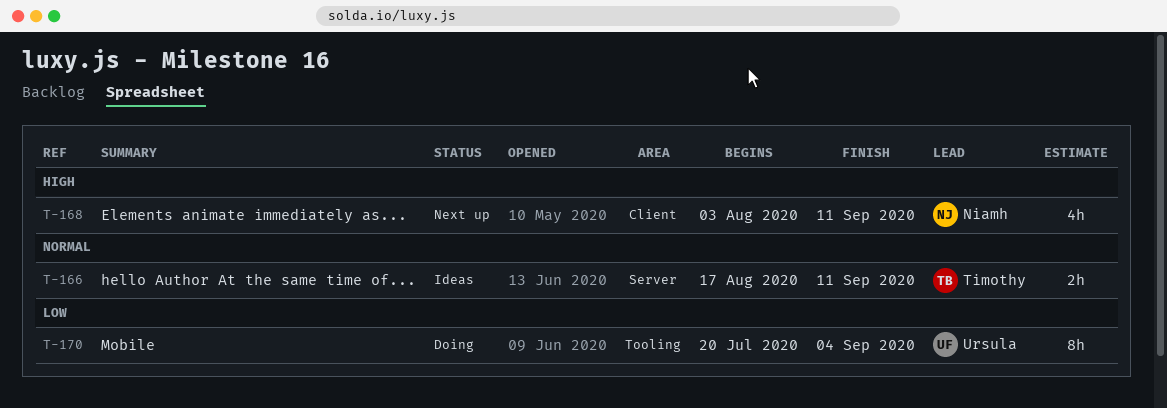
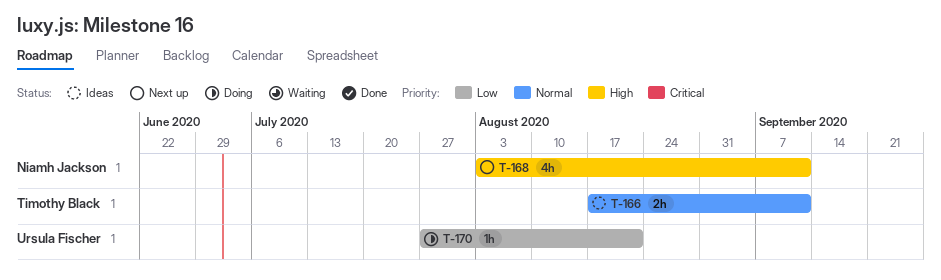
T-170, estimate: 8h -> 1h
T-170, start: Jul 20 -> Jul 27
T-170, due: Sep 4 -> Aug 21

